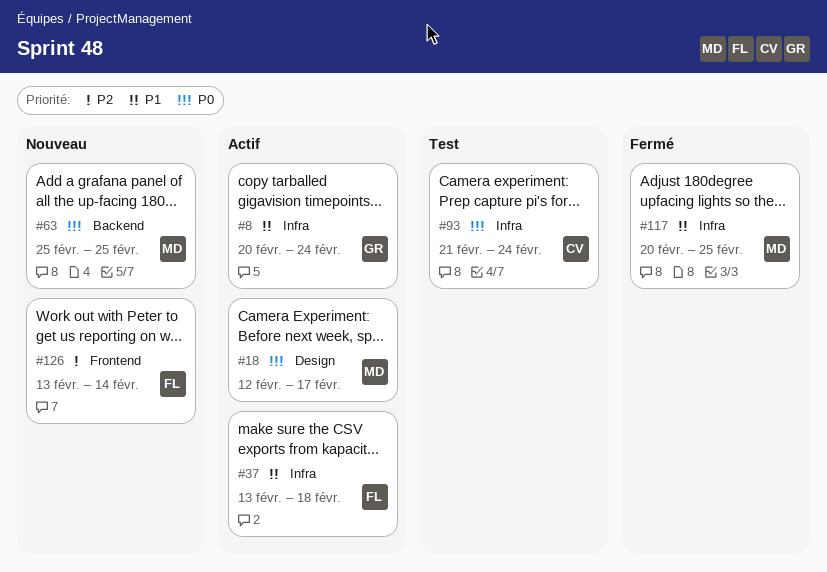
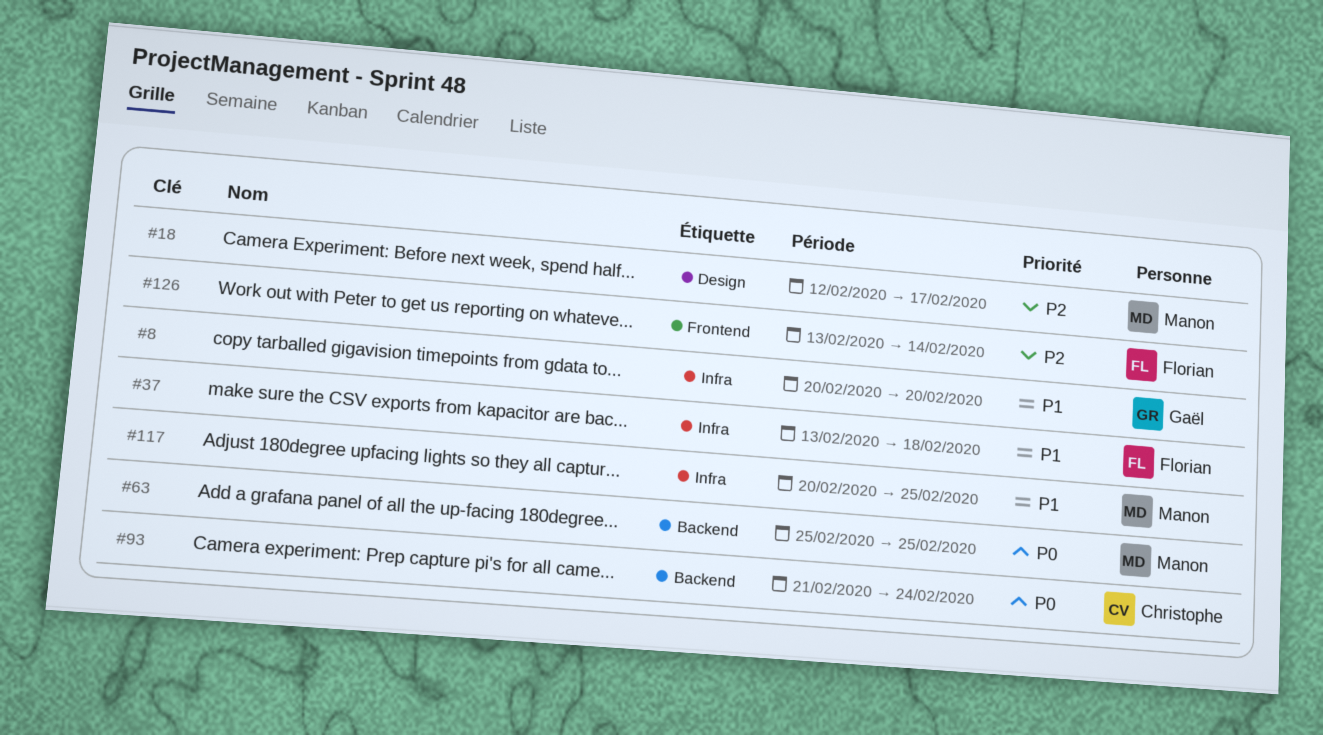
#8, due: Feb 24 -> Feb 20
#18, priority: P0 -> P2
#93, label: Infra -> Backend

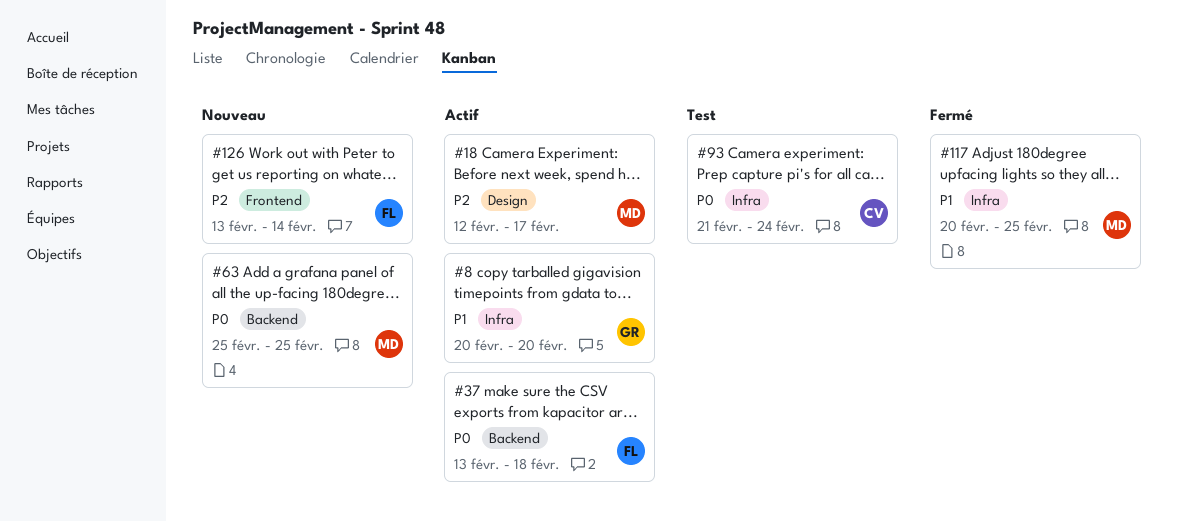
#37, priority: P1 -> P0
#37, label: Infra -> Backend
#93, label: Backend -> Infra

